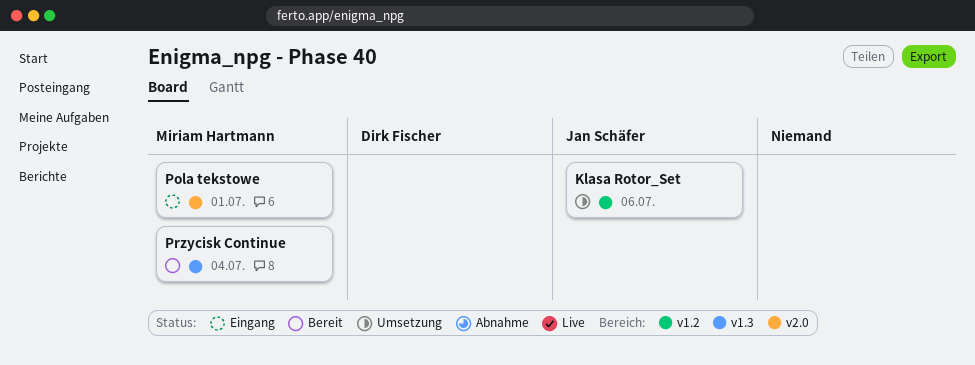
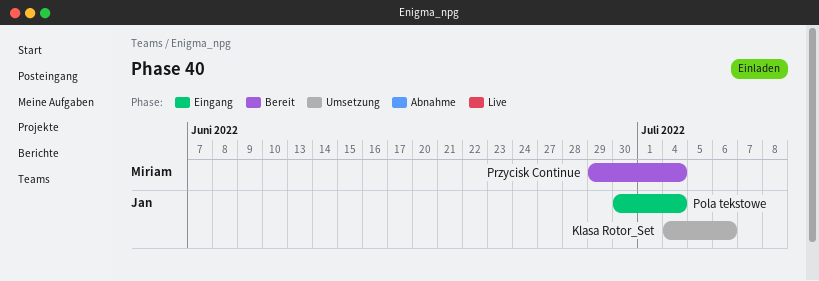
Pola tekstowe, owner: Miriam Hartmann -> Jan Schäfer
Pola tekstowe, due: Jul 1 -> Jul 4

